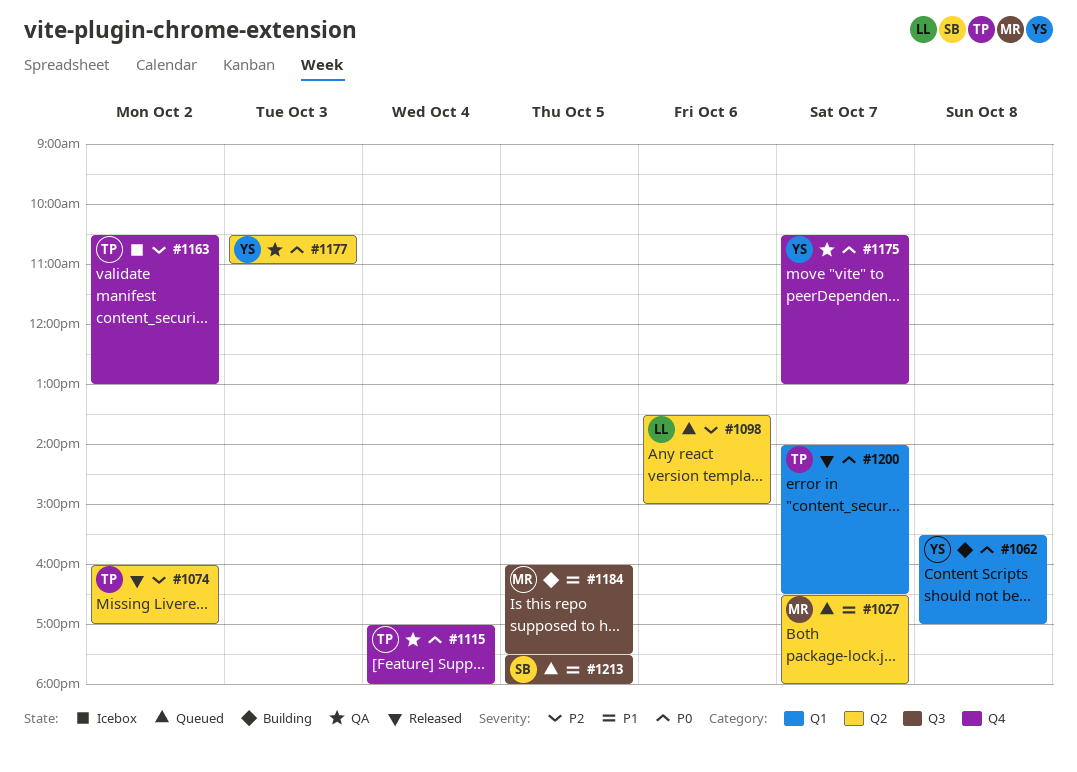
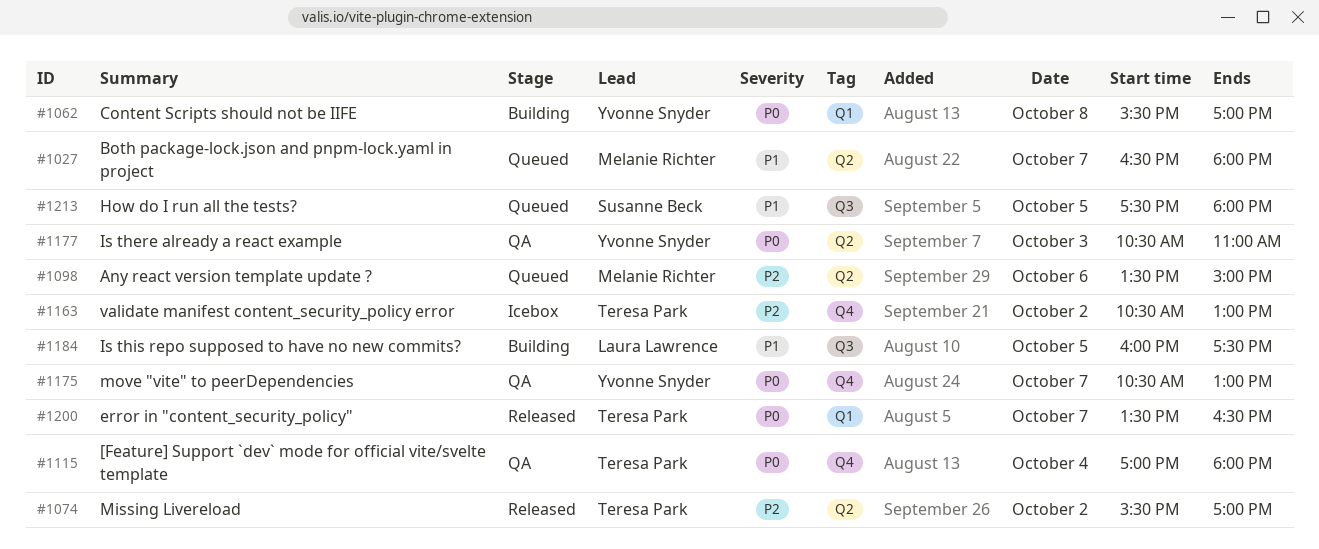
#1074, begins: 16:00 -> 15:30
#1098, owner: Laura Lawrence -> Melanie Richter
#1184, owner: Melanie Richter -> Laura Lawrence
#1200, begins: 14:00 -> 13:30

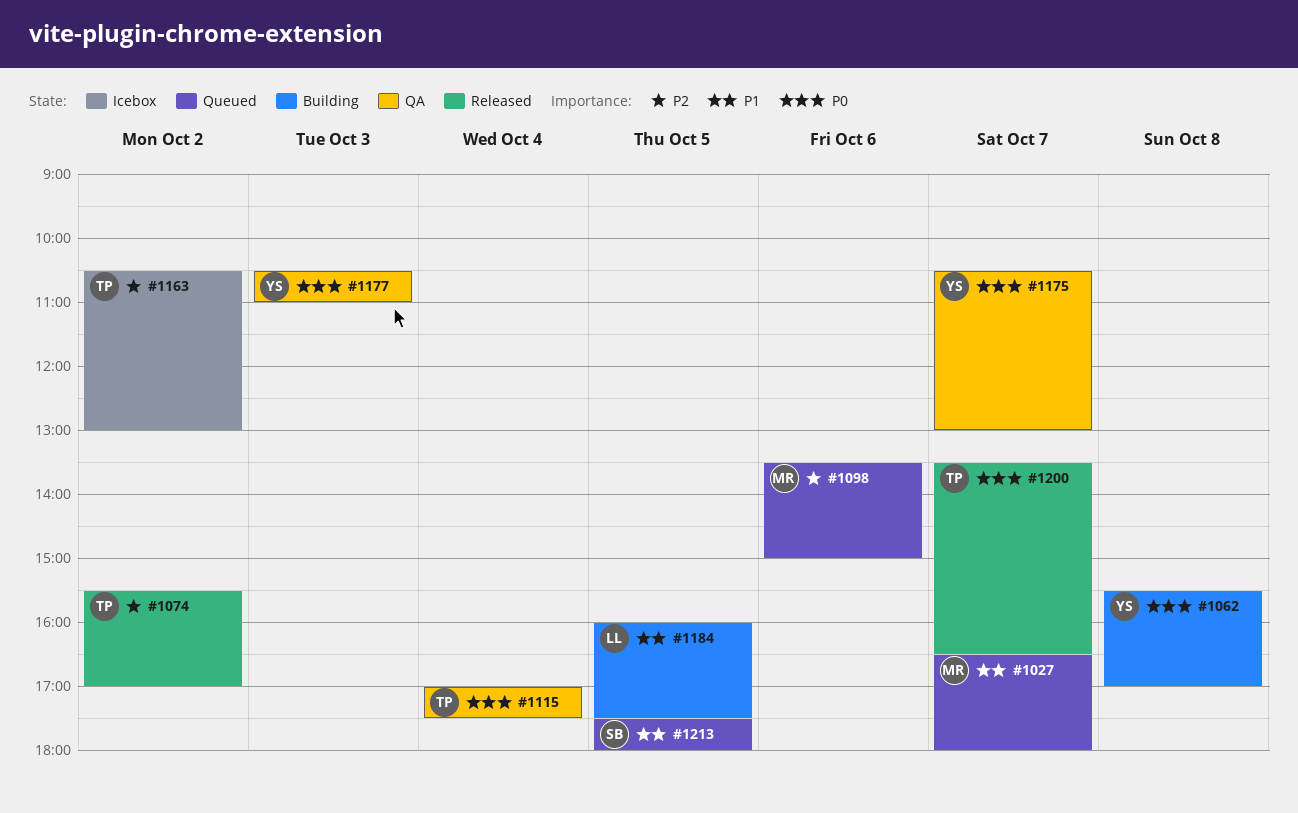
#1115, ends: 18:00 -> 17:30

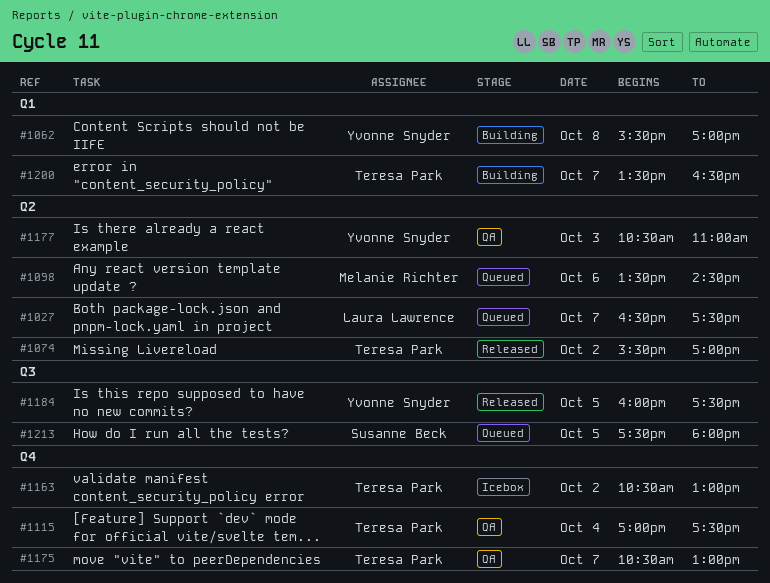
#1027, owner: Melanie Richter -> Laura Lawrence
#1027, ends: 18:00 -> 17:30
#1098, ends: 15:00 -> 14:30
#1175, owner: Yvonne Snyder -> Teresa Park
#1184, status: Building -> Released
#1184, owner: Laura Lawrence -> Yvonne Snyder
#1200, status: Released -> Building

